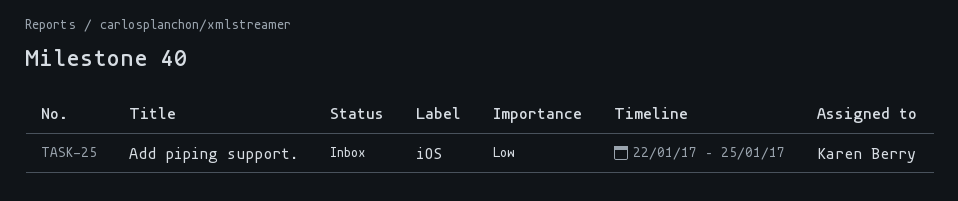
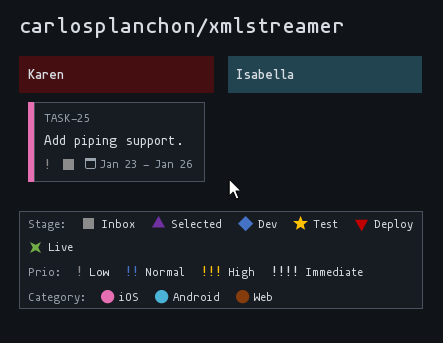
TASK-25, start: Jan 22 -> Jan 23
TASK-25, due: Jan 25 -> Jan 26

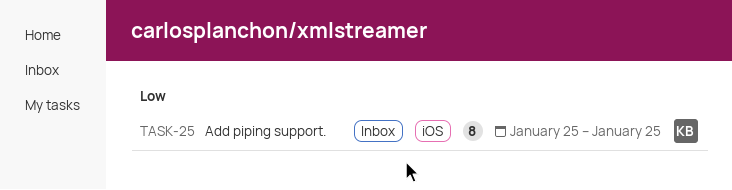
TASK-25, start: Jan 23 -> Jan 25
TASK-25, due: Jan 26 -> Jan 25

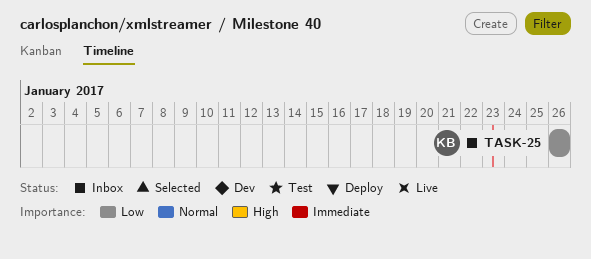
TASK-25, start: Jan 25 -> Jan 26
TASK-25, due: Jan 25 -> Jan 26

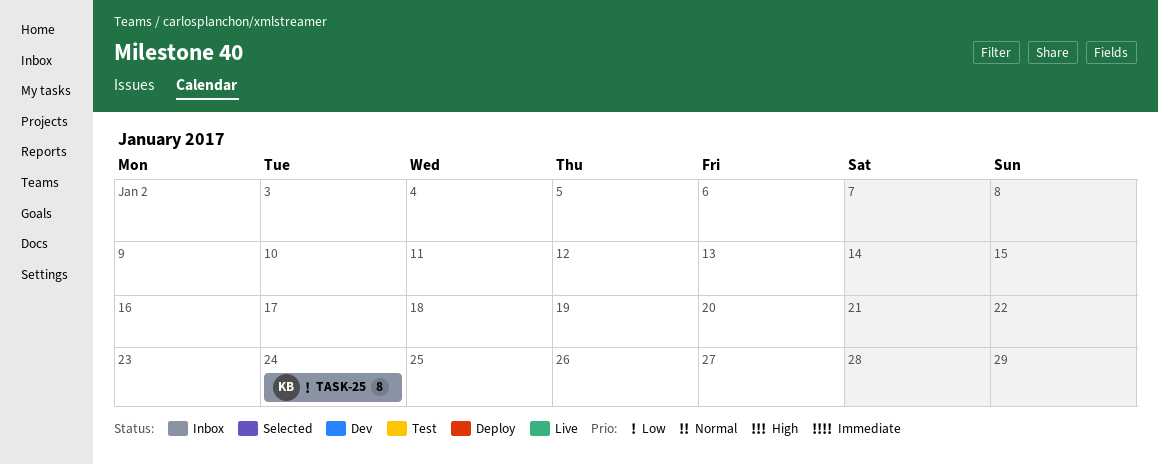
TASK-25, start: Jan 26 -> Jan 24
TASK-25, due: Jan 26 -> Jan 24

